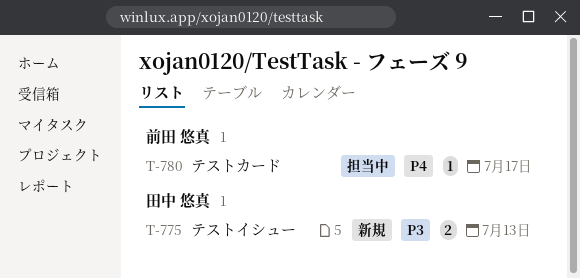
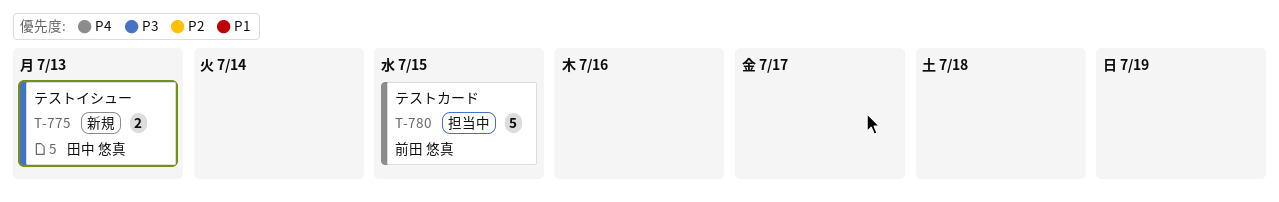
T-780, estimate: 1 -> 5
T-780, due: Jul 17 -> Jul 15

